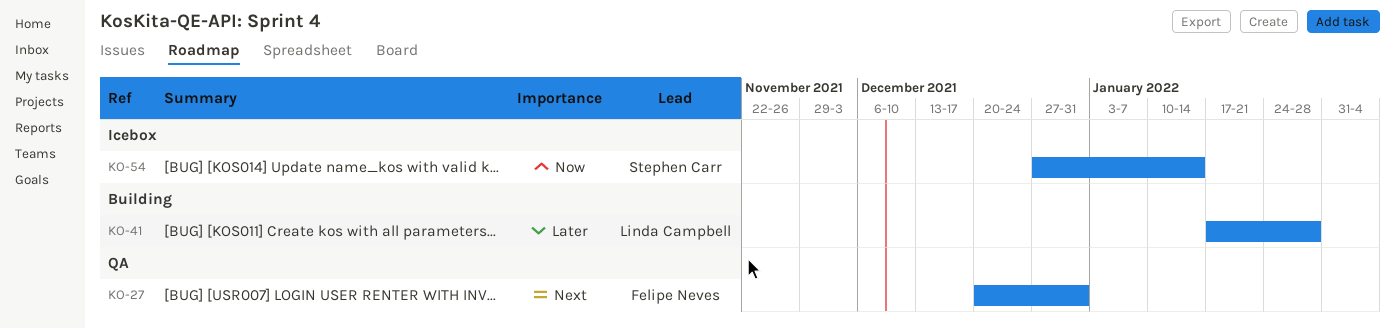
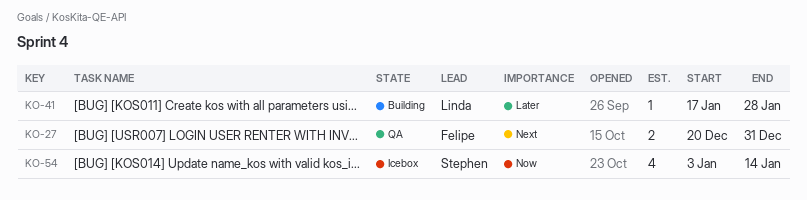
KO-54, start: Dec 27 -> Jan 3

